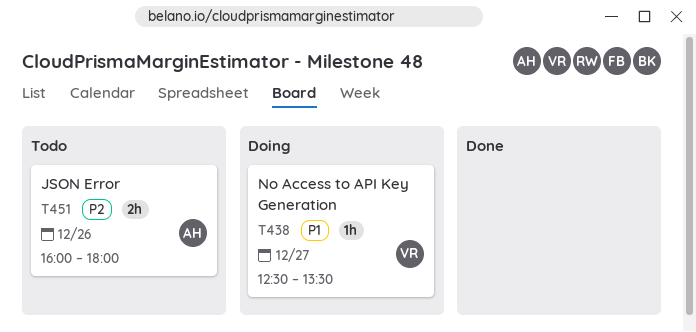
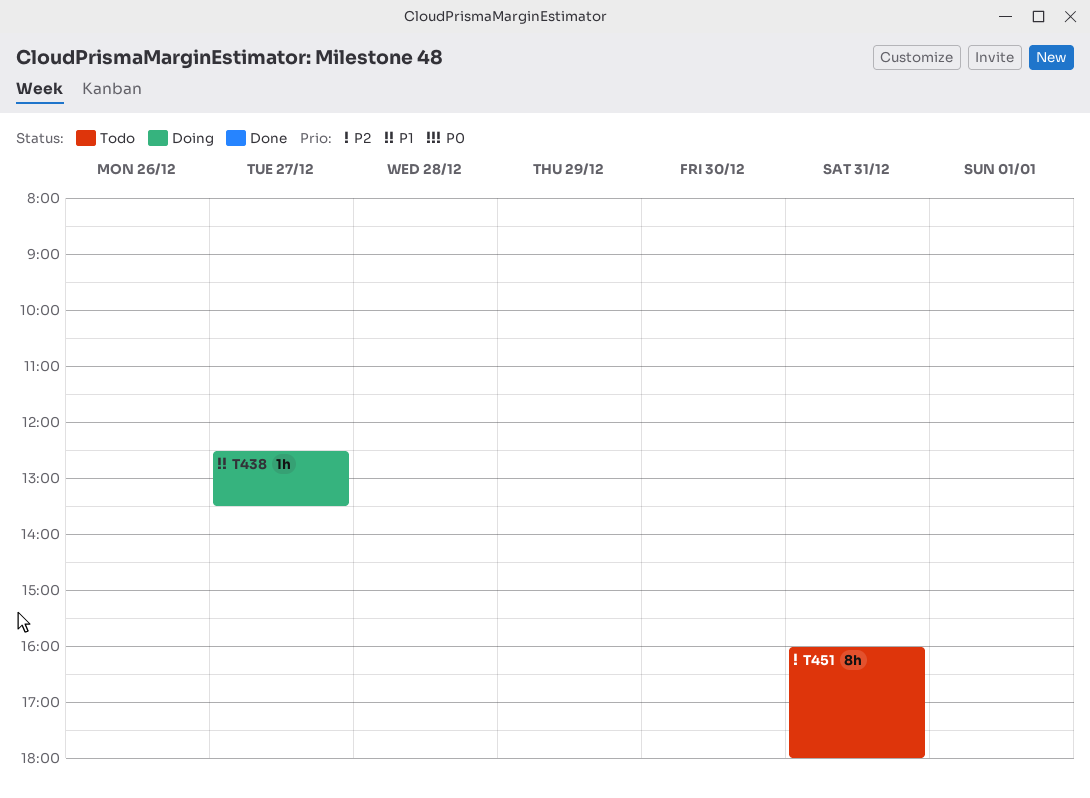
T451, estimate: 2h -> 8h
T451, day: Dec 26 -> Dec 31

